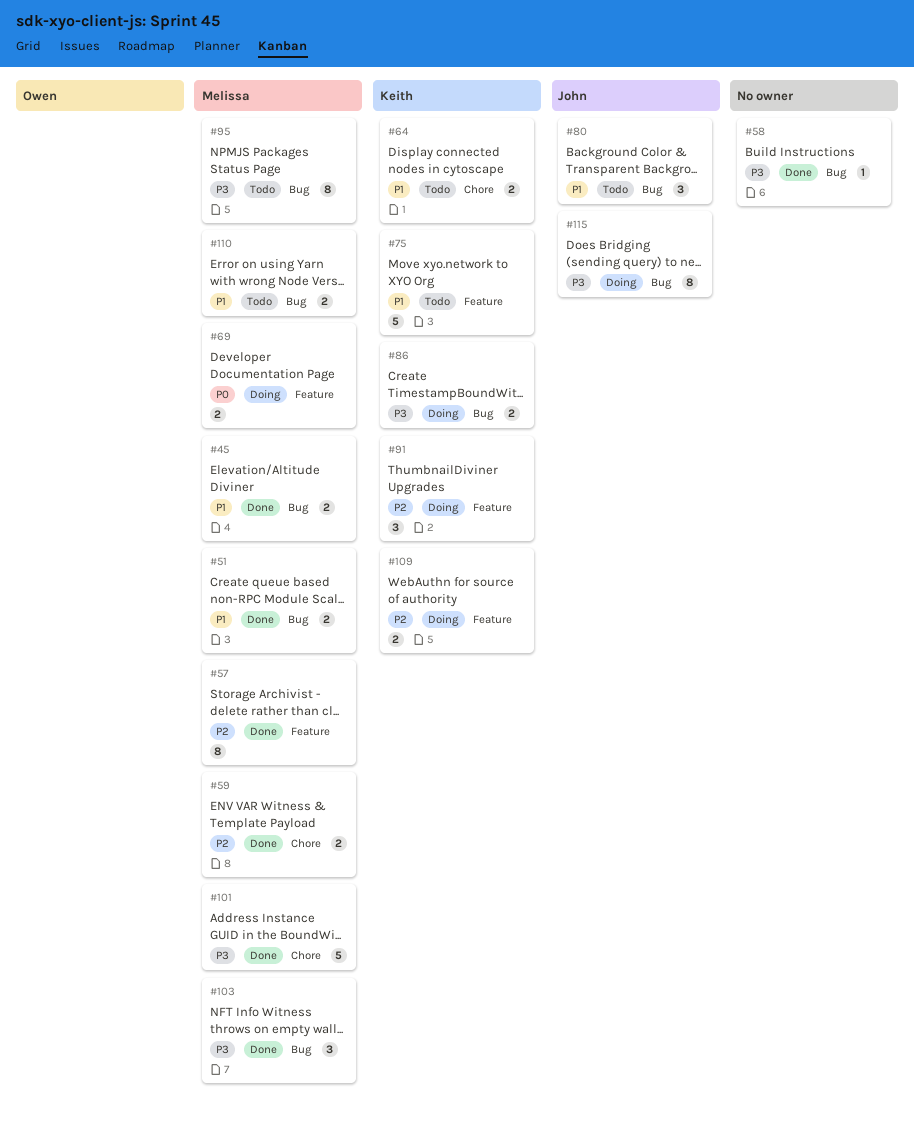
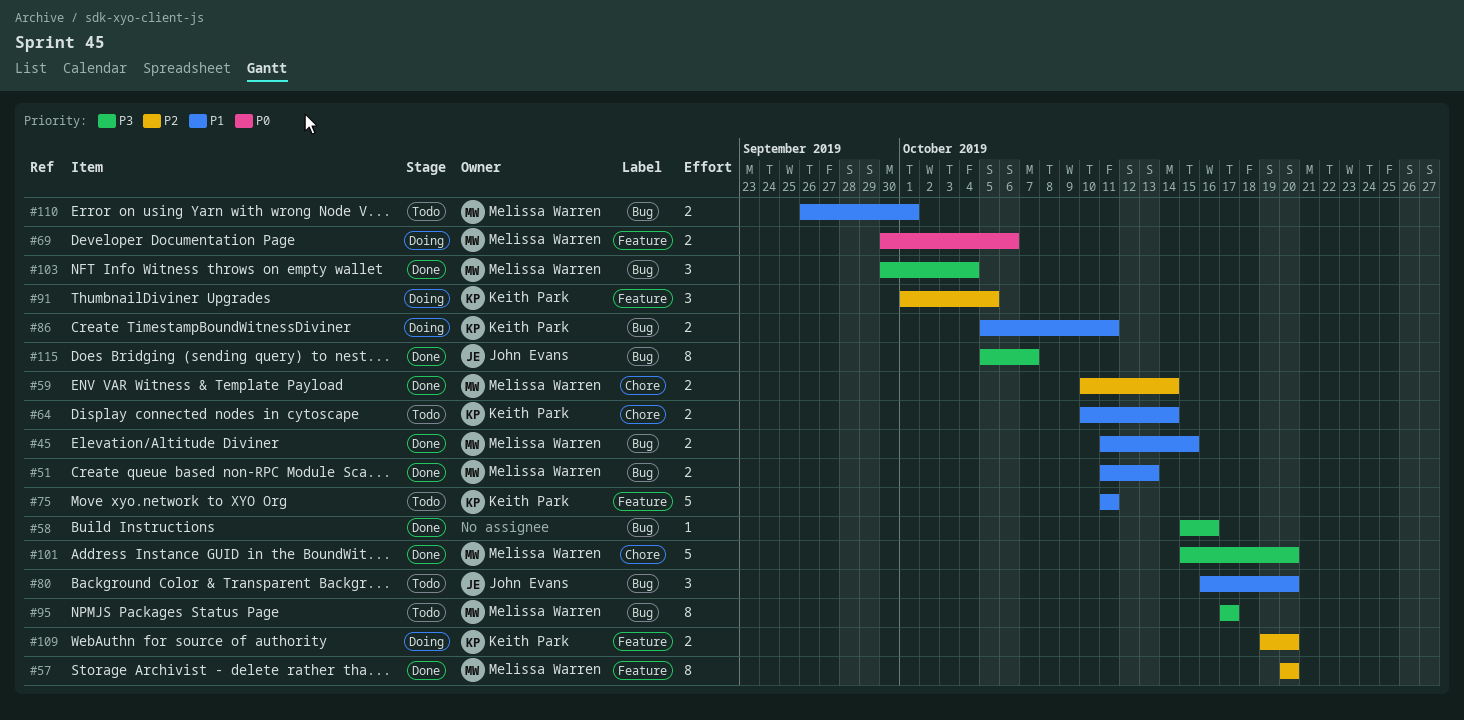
#86, priority: P3 -> P1
#115, status: Doing -> Done

